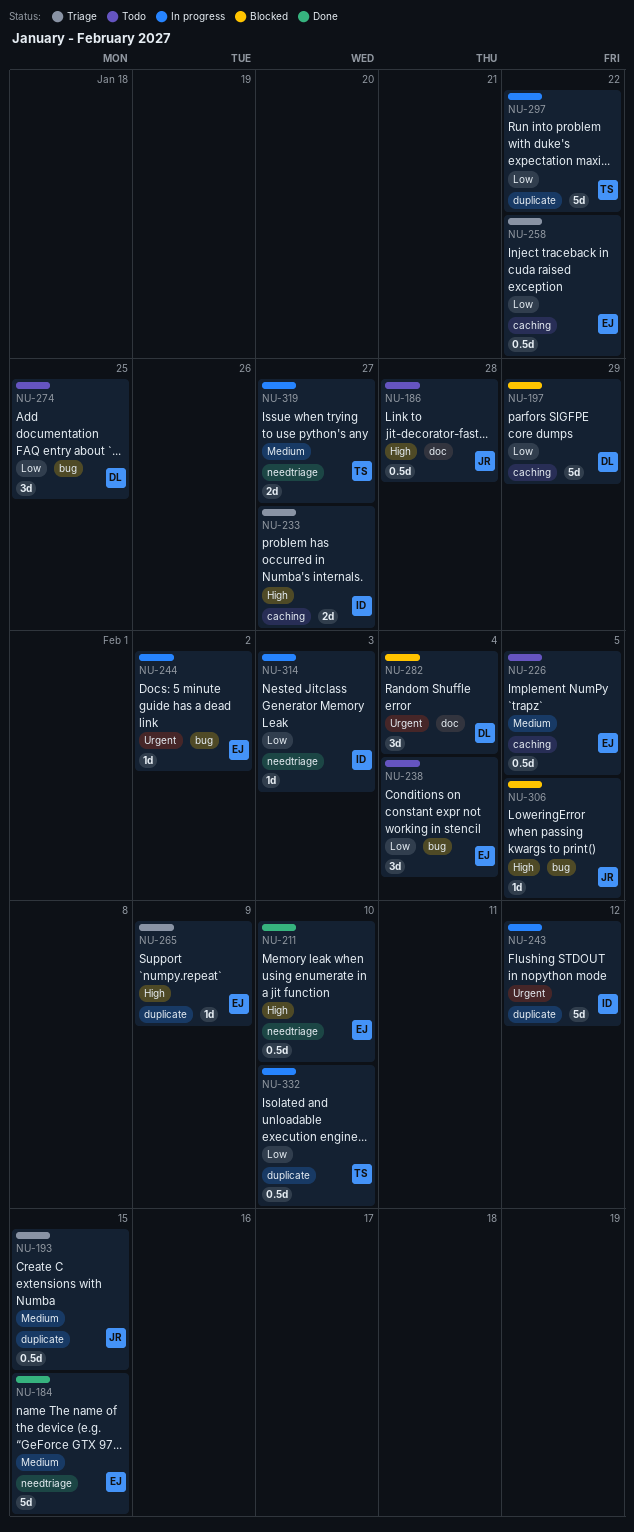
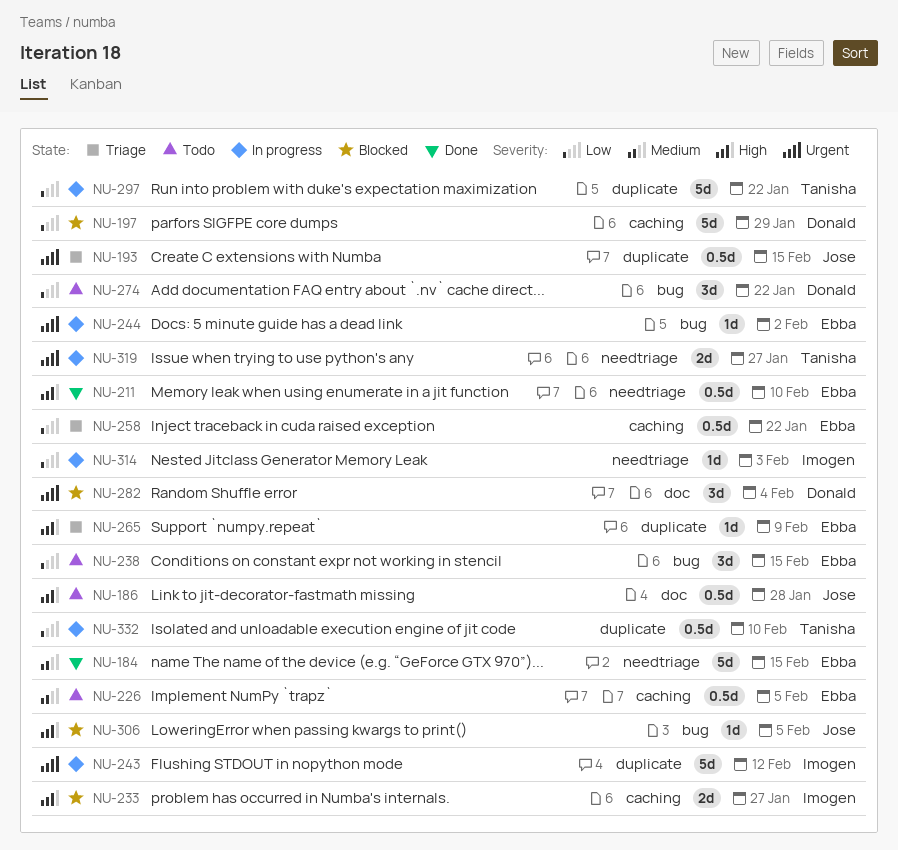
NU-193, priority: Medium -> Urgent
NU-233, status: Triage -> Blocked
NU-238, due: Feb 4 -> Feb 15
NU-274, due: Jan 25 -> Jan 22
NU-319, priority: Medium -> Urgent

